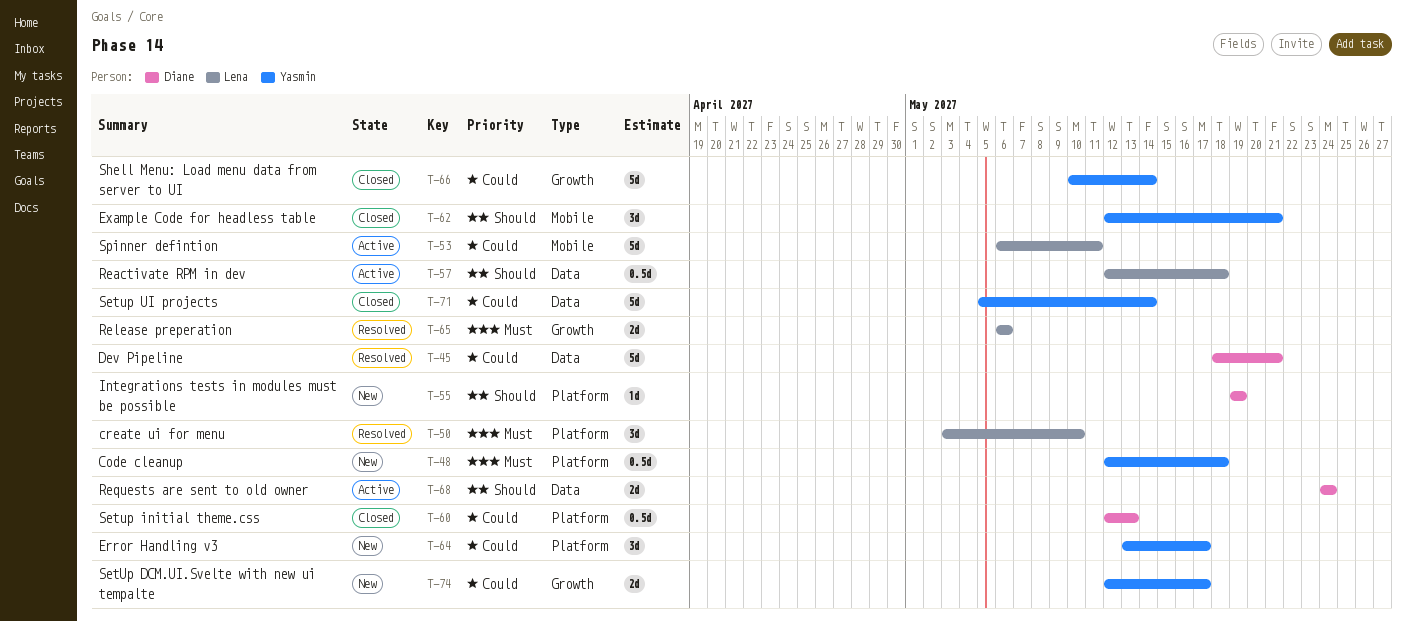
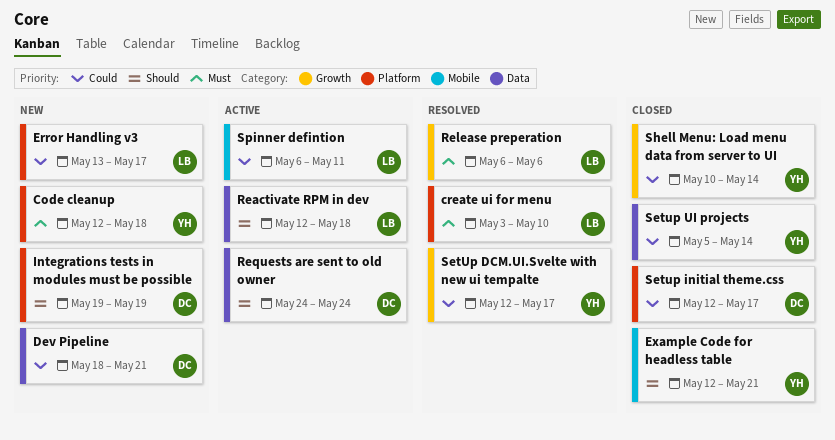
Dev Pipeline, status: Resolved -> New
Error Handling v3, owner: Yasmin -> Lena
SetUp DCM.UI.Svelte with new ui tempalte, status: New -> Resolved
Setup initial theme.css, due: May 13 -> May 17

